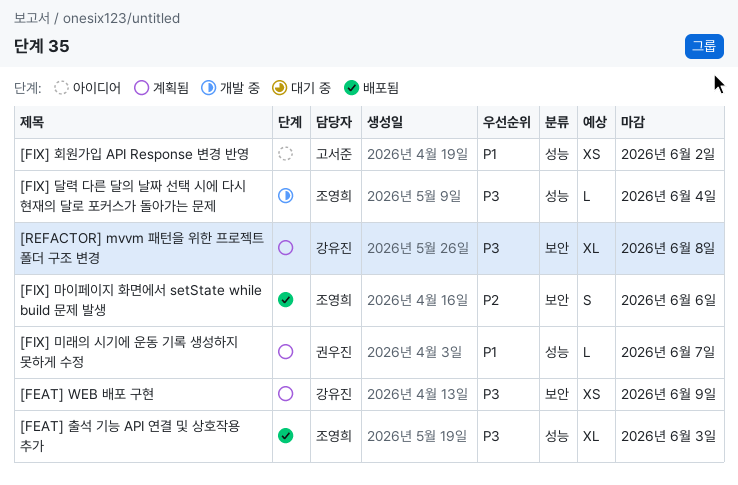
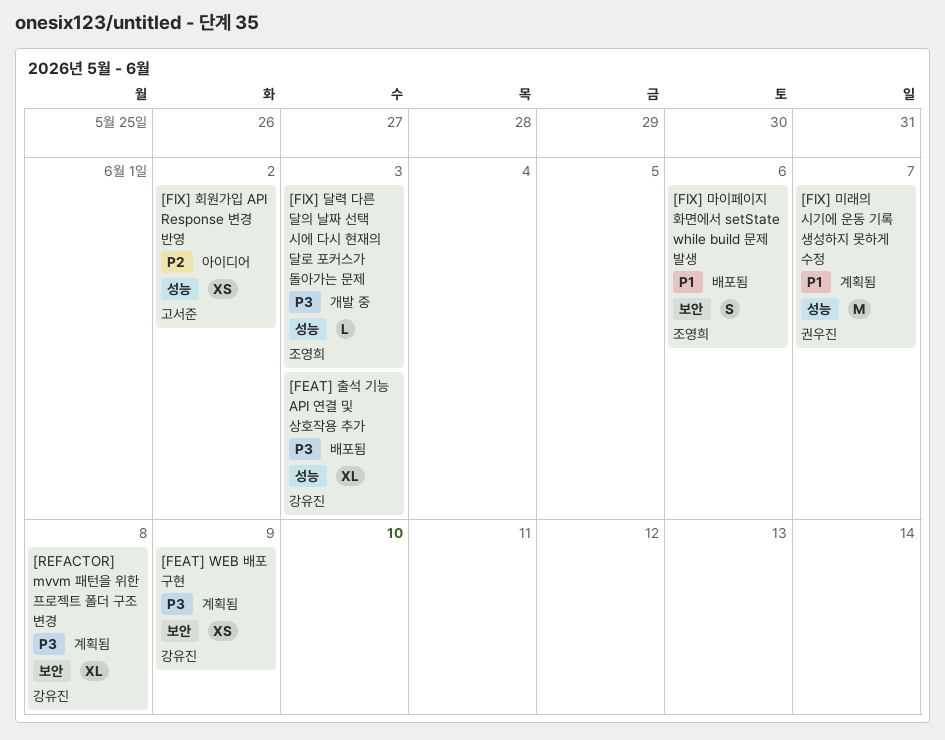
[FEAT] 출석 기능 API 연결 및 상호작용 추가, owner: 조영희 -> 강유진
[FIX] 달력 다른 달의 날짜 선택 시에 다시 현재의 달로 포커스가 돌아가는 문제, due: Jun 4 -> Jun 3
[FIX] 마이페이지 화면에서 setState while build 문제 발생, priority: P2 -> P1
[FIX] 미래의 시기에 운동 기록 생성하지 못하게 수정, estimate: L -> M
[FIX] 회원가입 API Response 변경 반영, priority: P1 -> P2

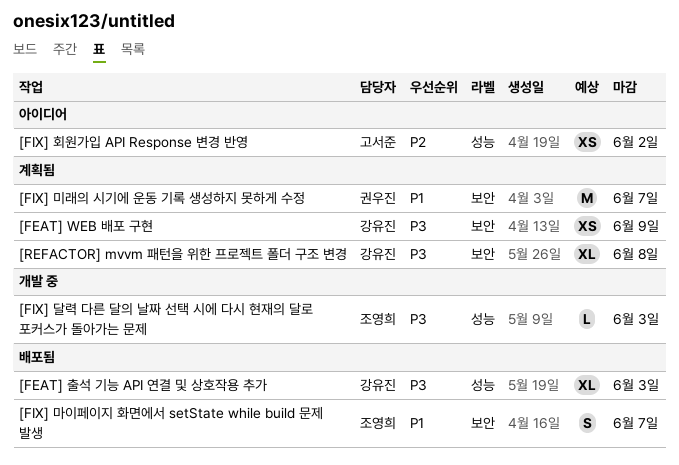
[FIX] 마이페이지 화면에서 setState while build 문제 발생, due: Jun 6 -> Jun 7
[FIX] 미래의 시기에 운동 기록 생성하지 못하게 수정, label: 성능 -> 보안

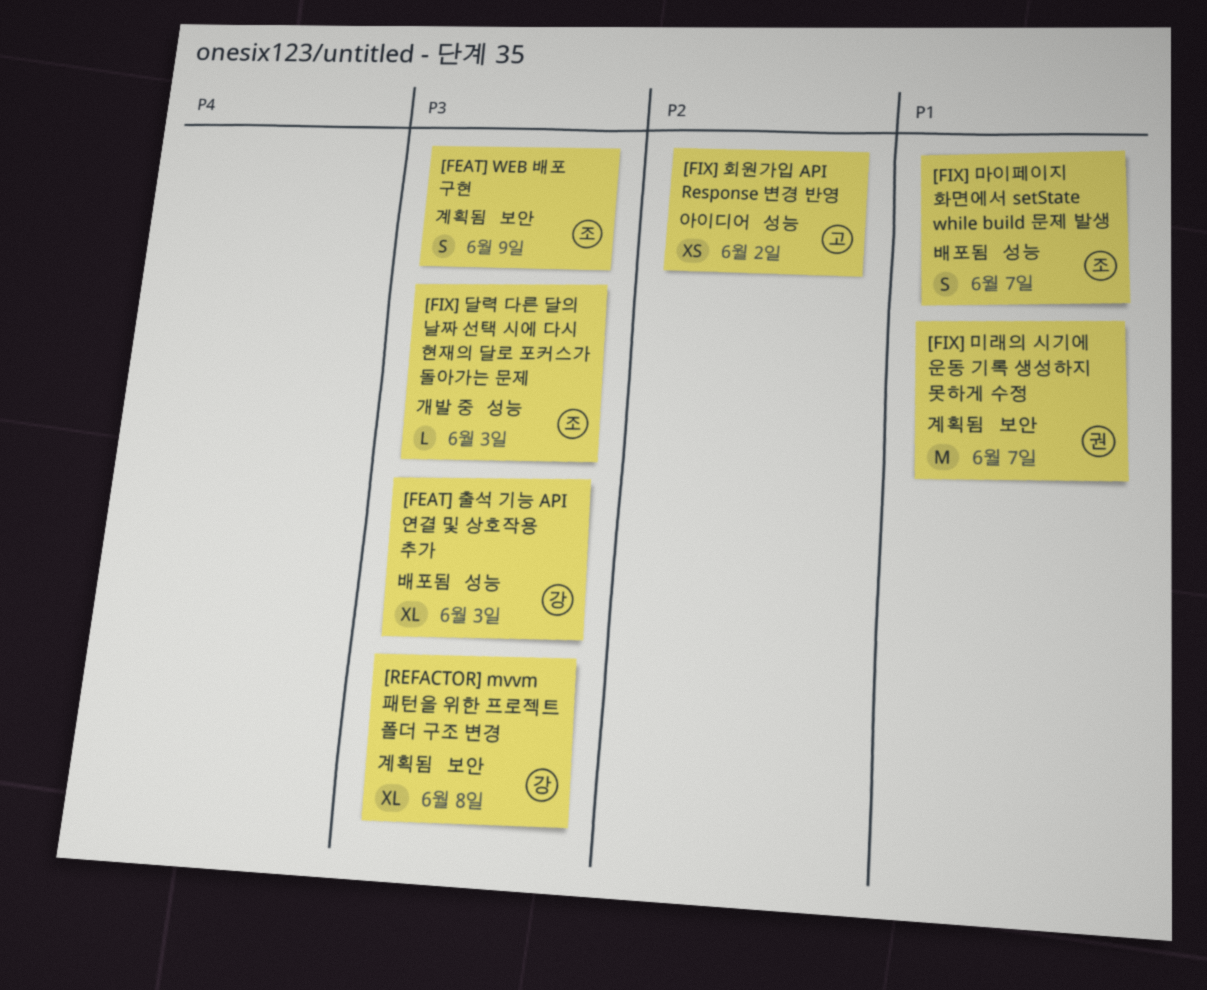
[FEAT] WEB 배포 구현, owner: 강유진 -> 조영희
[FEAT] WEB 배포 구현, estimate: XS -> S
[FIX] 마이페이지 화면에서 setState while build 문제 발생, label: 보안 -> 성능

